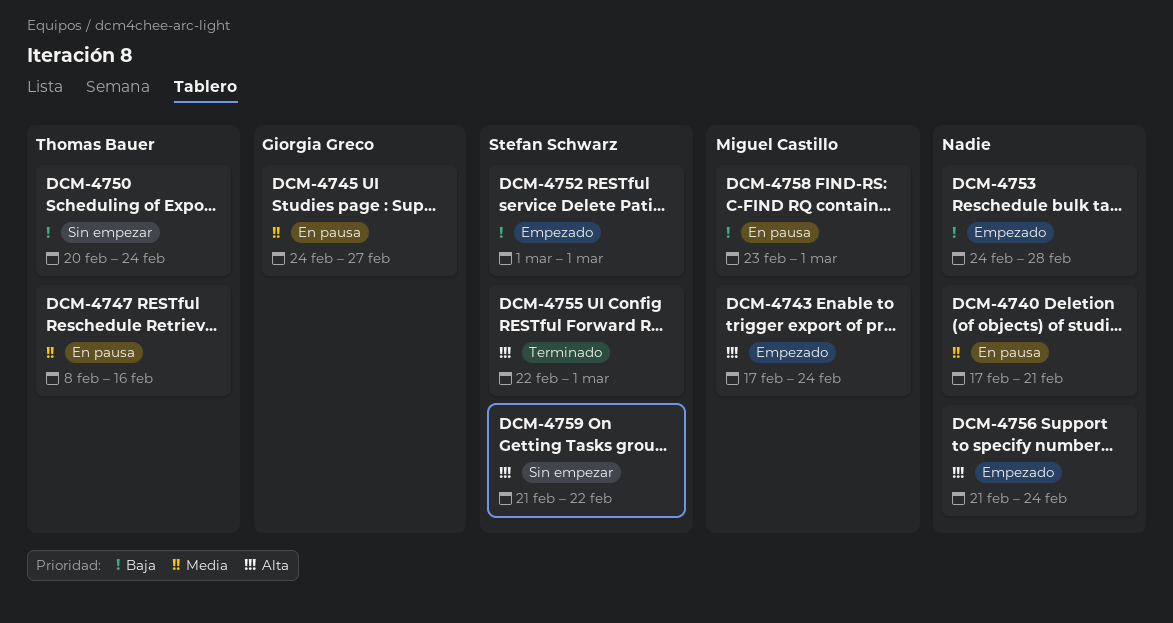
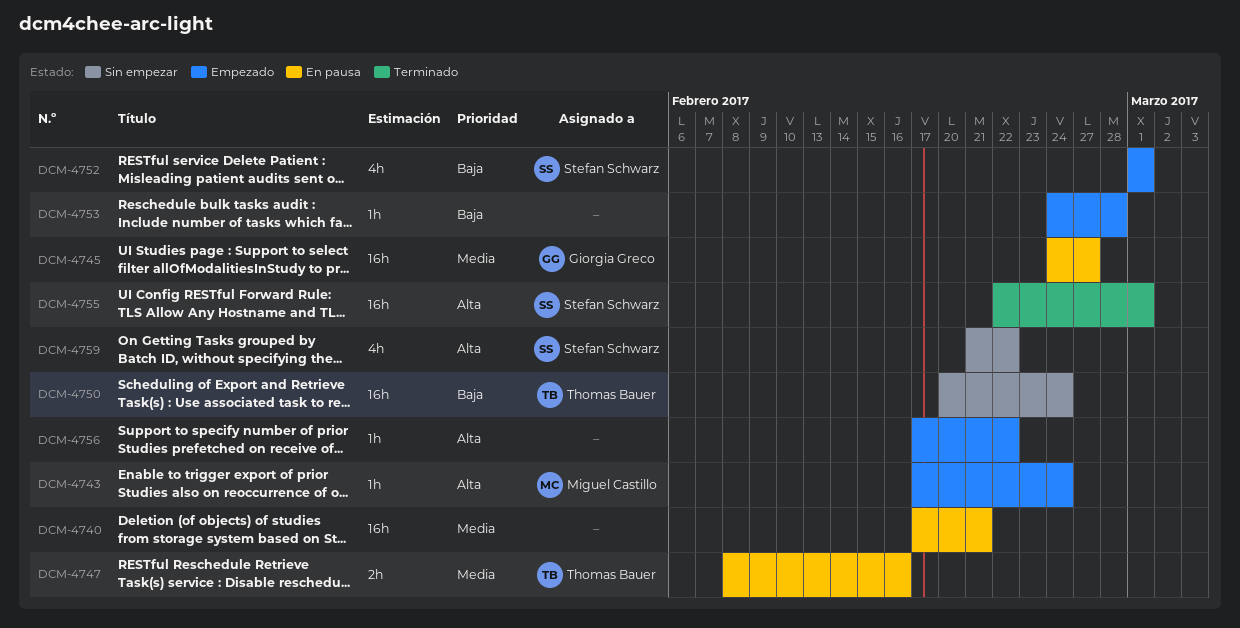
DCM-4756, start: Feb 21 -> Feb 17
DCM-4756, due: Feb 24 -> Feb 22
DCM-4758: present -> none

